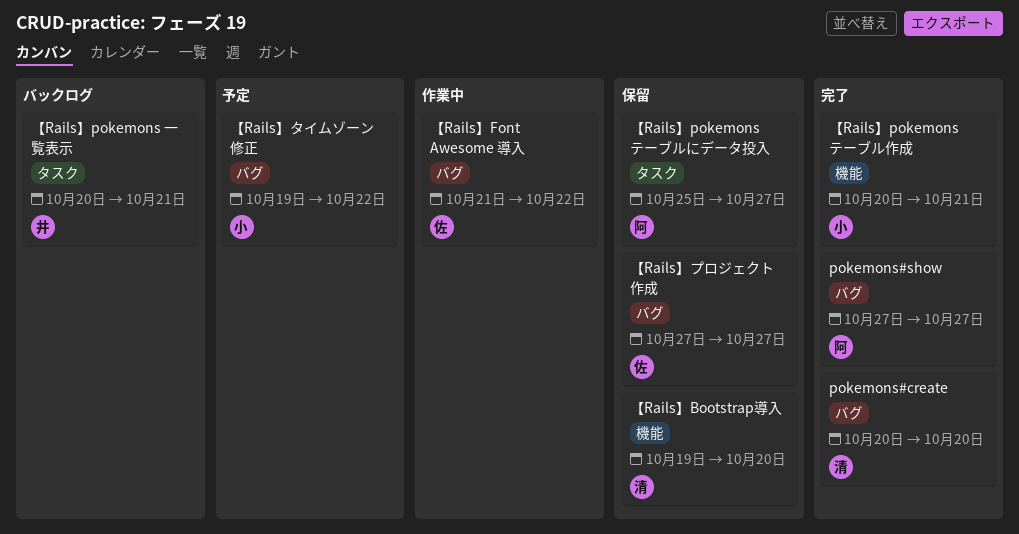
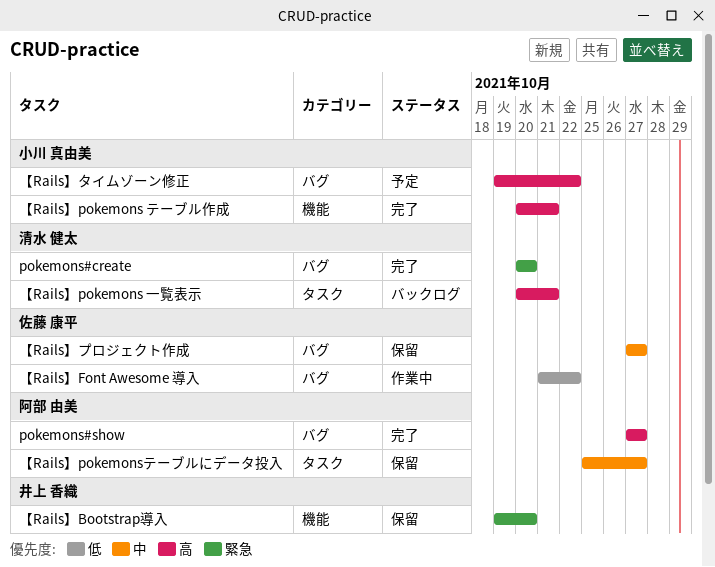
【Rails】Bootstrap導入, owner: 清水 健太 -> 井上 香織
【Rails】pokemons 一覧表示, owner: 井上 香織 -> 清水 健太

